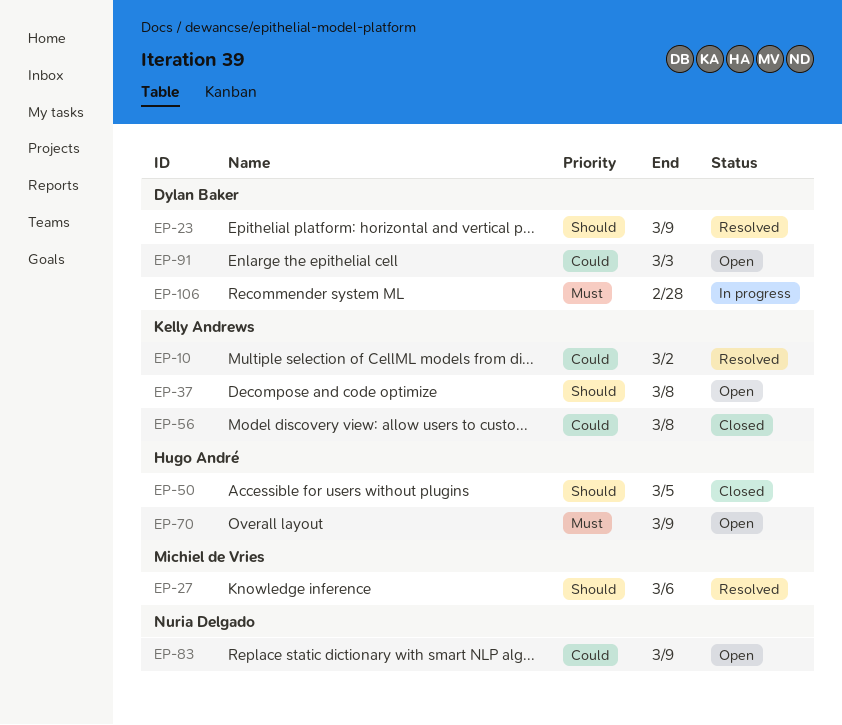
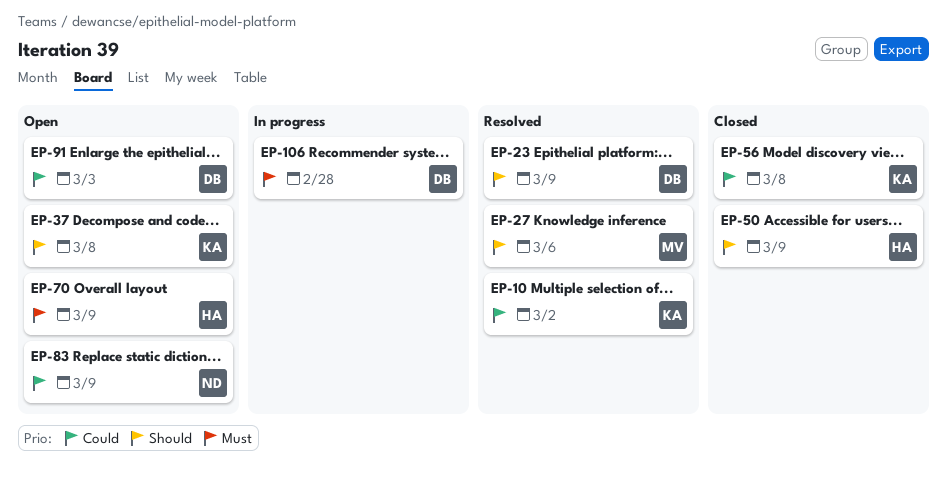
EP-50, due: Mar 5 -> Mar 9

